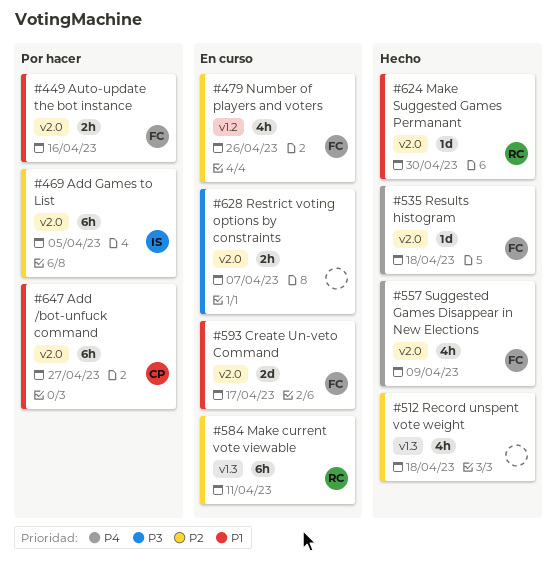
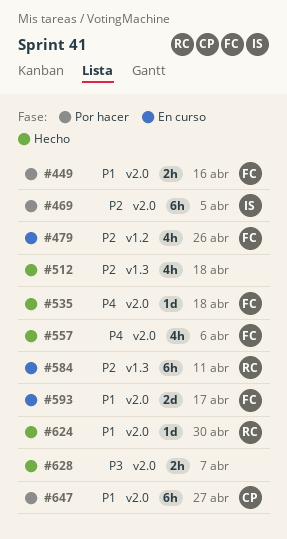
#557, due: Apr 9 -> Apr 6
#628, status: En curso -> Hecho

